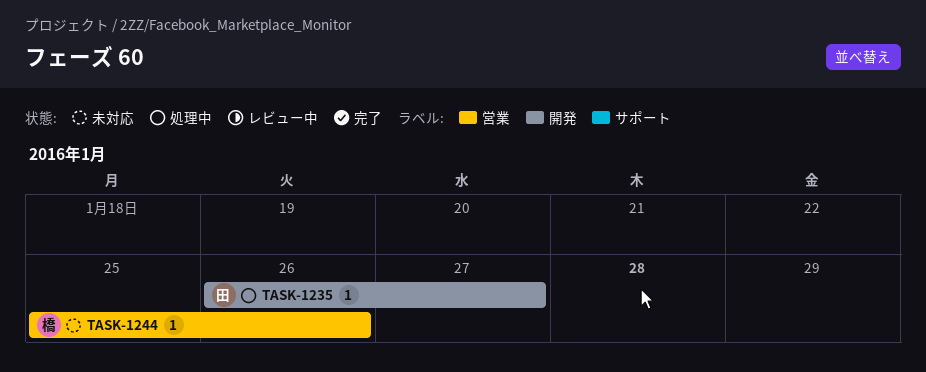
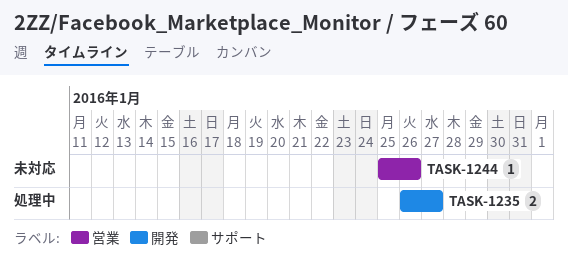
TASK-1235, estimate: 1 -> 2

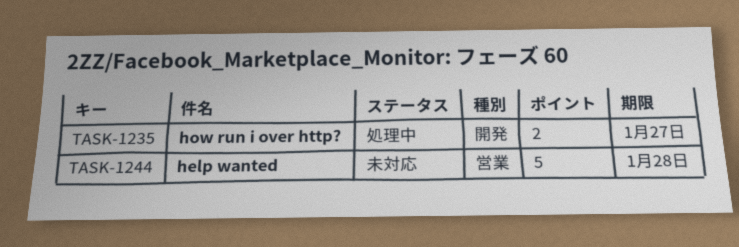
TASK-1244, estimate: 1 -> 5
TASK-1244, due: Jan 26 -> Jan 28

